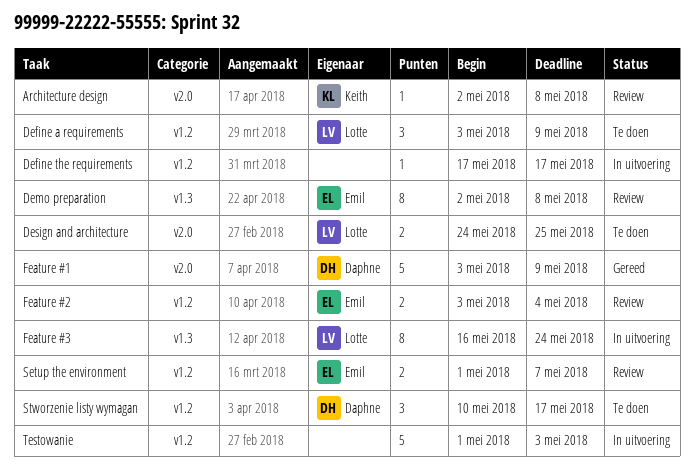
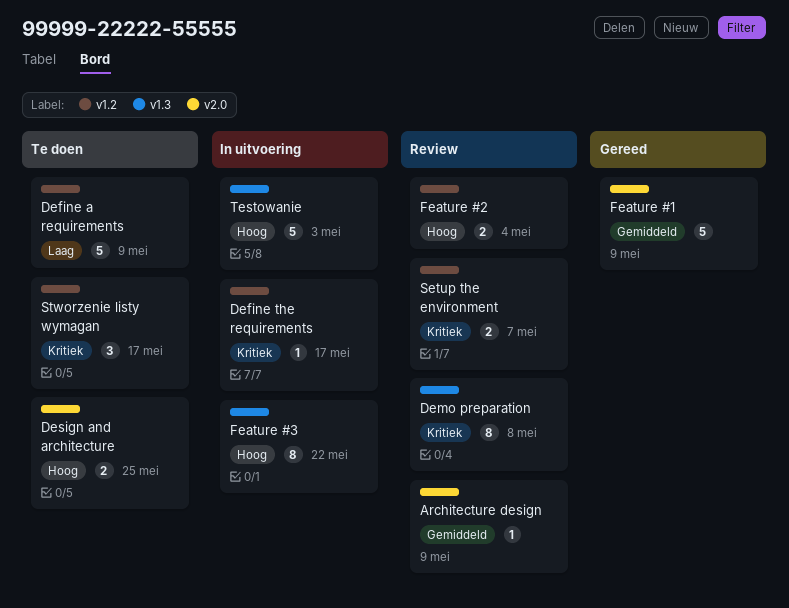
Architecture design, due: May 8 -> May 9
Define a requirements, estimate: 3 -> 5
Feature #3, due: May 24 -> May 22
Testowanie, label: v1.2 -> v1.3

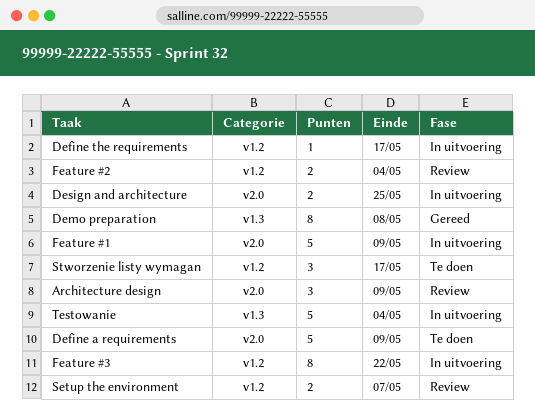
Architecture design, estimate: 1 -> 3
Define a requirements, label: v1.2 -> v2.0
Demo preparation, status: Review -> Gereed
Design and architecture, status: Te doen -> In uitvoering
Feature #1, status: Gereed -> In uitvoering
Feature #3, label: v1.3 -> v1.2
Testowanie, due: May 3 -> May 4

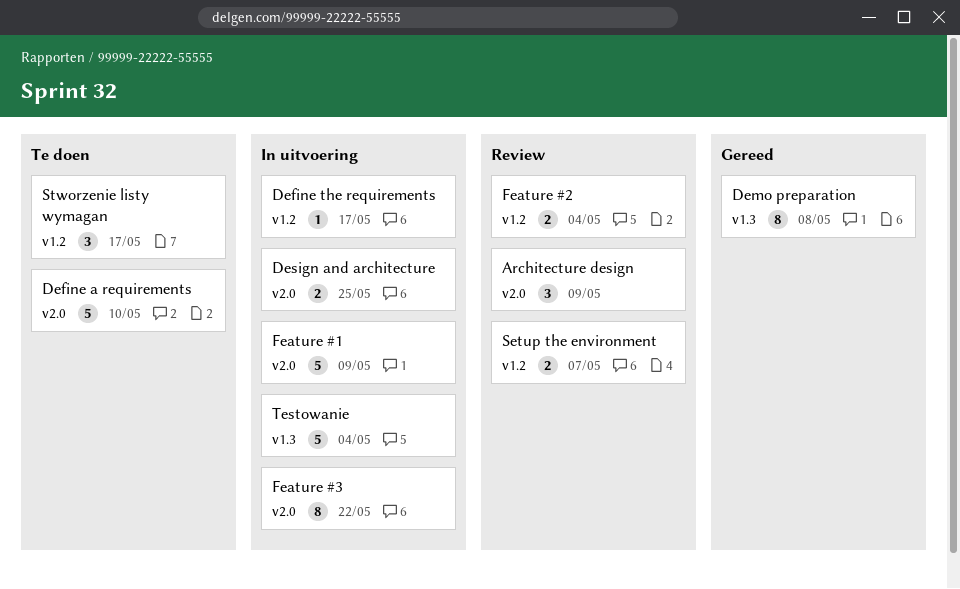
Define a requirements, due: May 9 -> May 10
Feature #3, label: v1.2 -> v2.0

